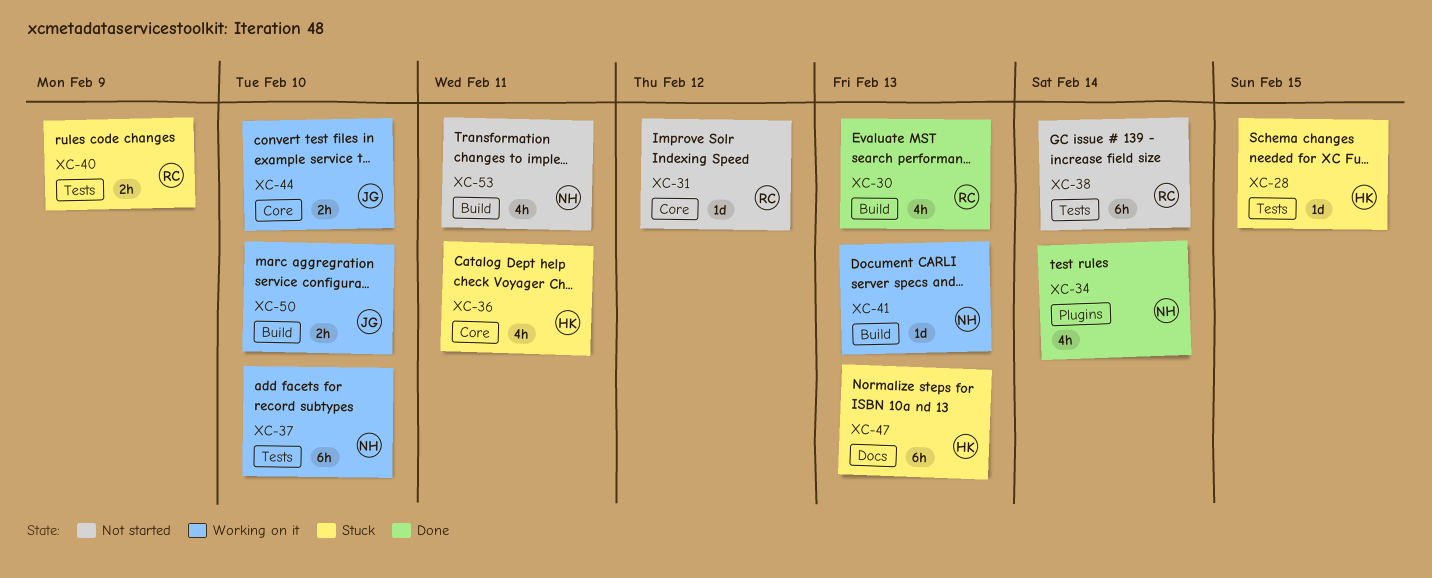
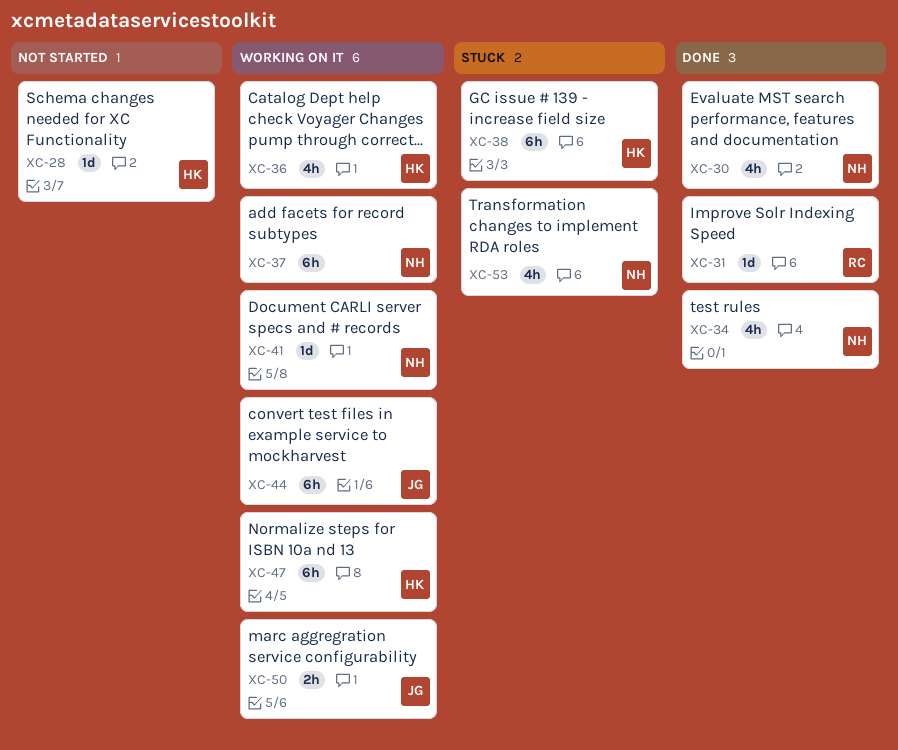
XC-28, status: Stuck -> Not started
XC-30, owner: RC -> NH
XC-31, status: Not started -> Done
XC-36, status: Stuck -> Working on it
XC-38, status: Not started -> Stuck
XC-38, owner: RC -> HK
XC-40: present -> none
XC-44, estimate: 2h -> 6h
XC-47, status: Stuck -> Working on it
XC-53, status: Not started -> Stuck

